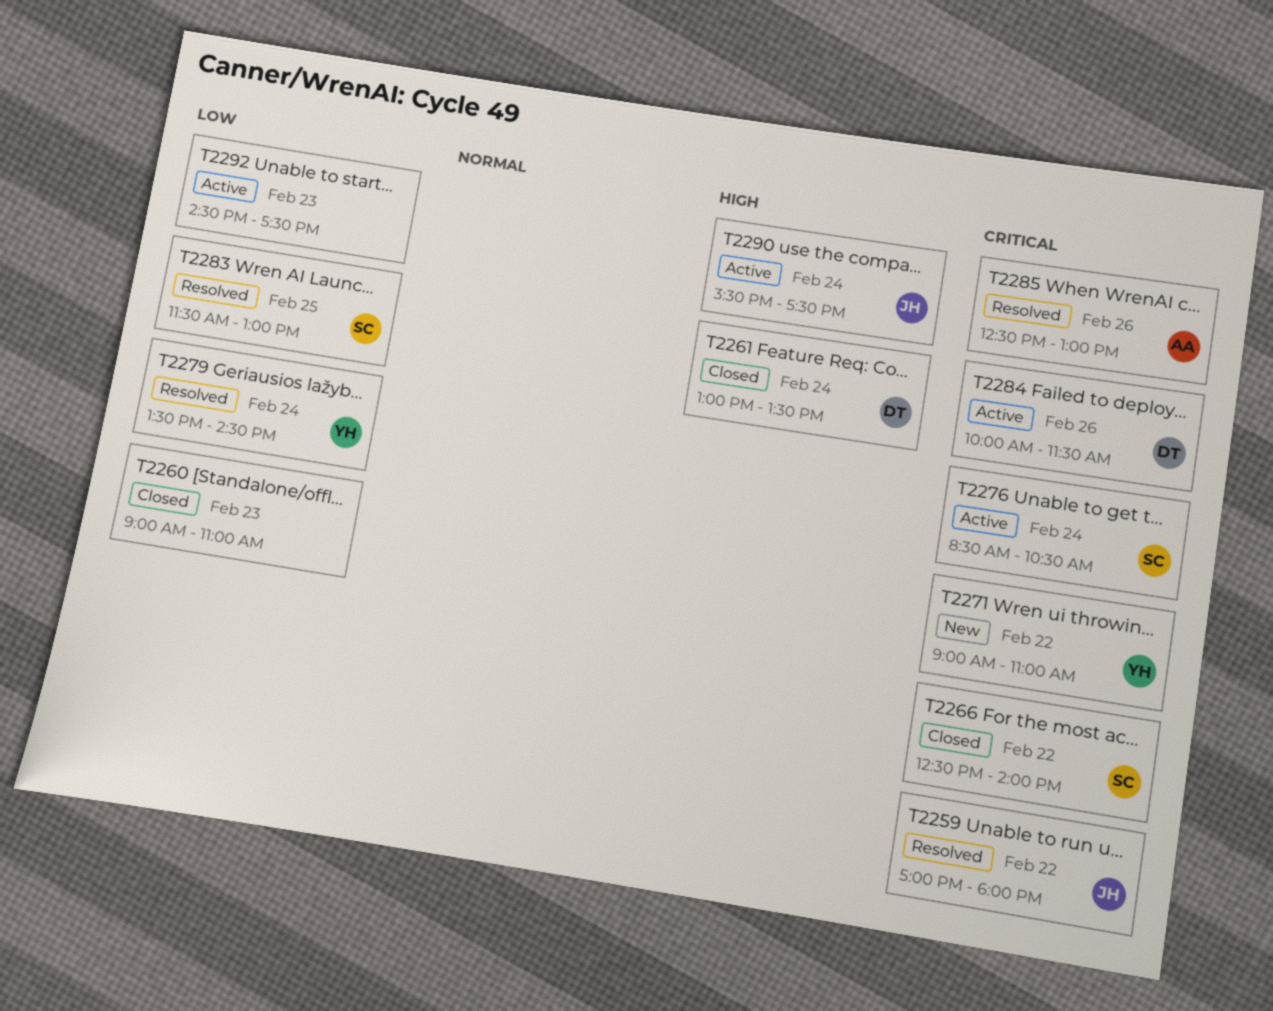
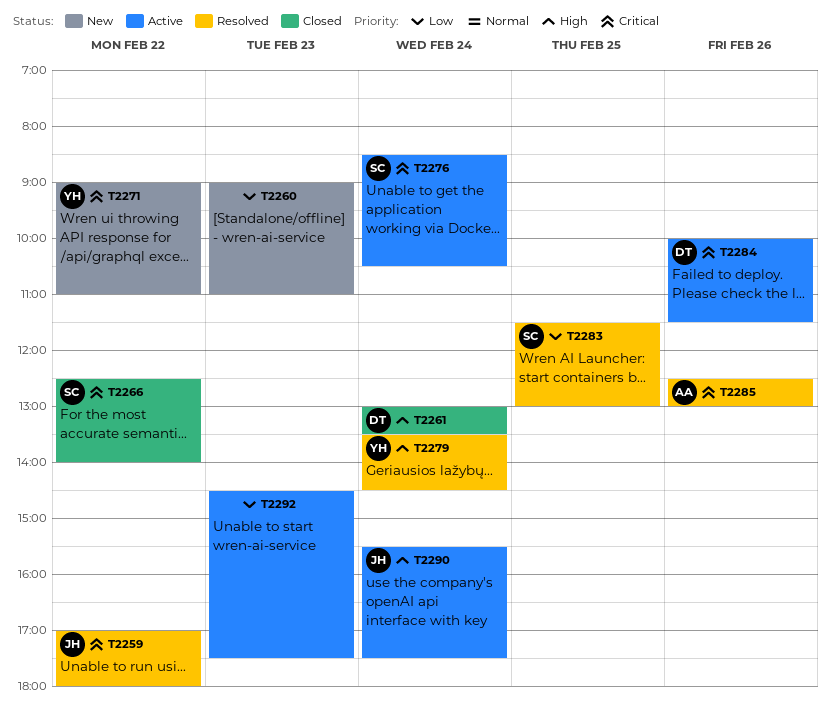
T2260, status: Closed -> New
T2279, priority: Low -> High

